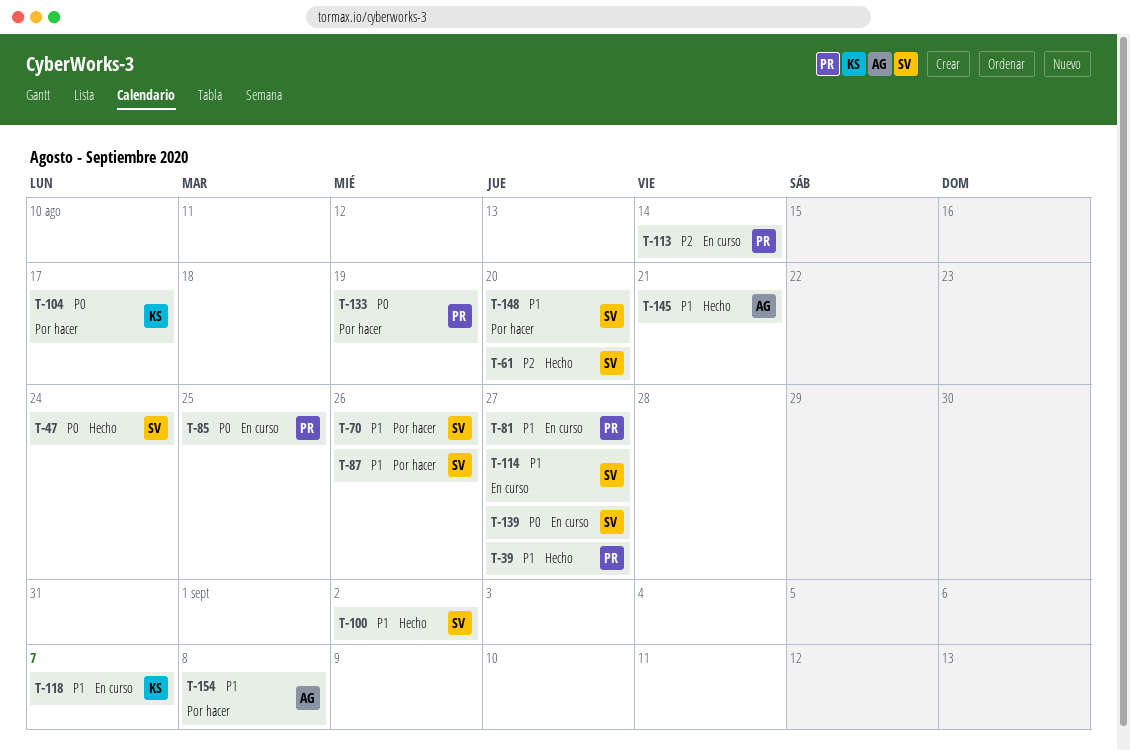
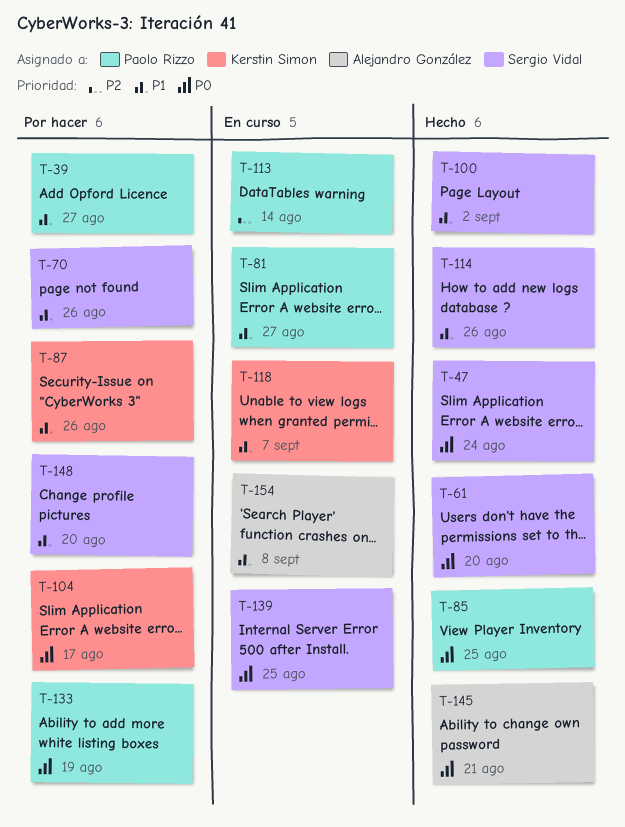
T-39, status: Hecho -> Por hacer
T-61, priority: P2 -> P0
T-85, status: En curso -> Hecho
T-87, owner: Sergio Vidal -> Kerstin Simon
T-114, status: En curso -> Hecho
T-114, due: Aug 27 -> Aug 26
T-139, due: Aug 27 -> Aug 25
T-145, priority: P1 -> P0
T-154, status: Por hacer -> En curso

